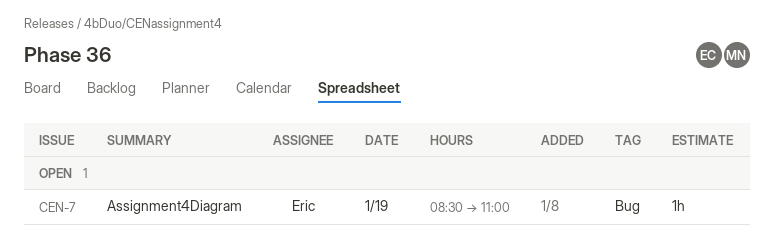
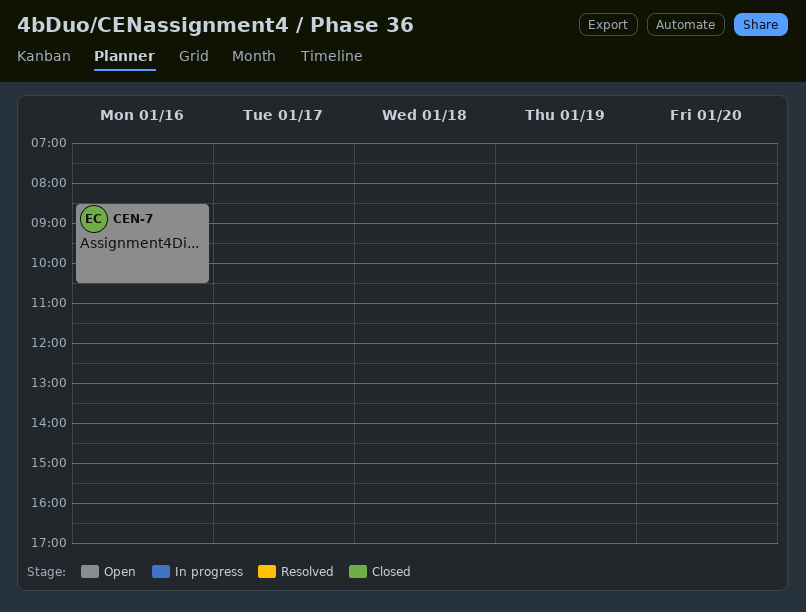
CEN-7, day: Jan 19 -> Jan 16
CEN-7, ends: 11:00 -> 10:30

